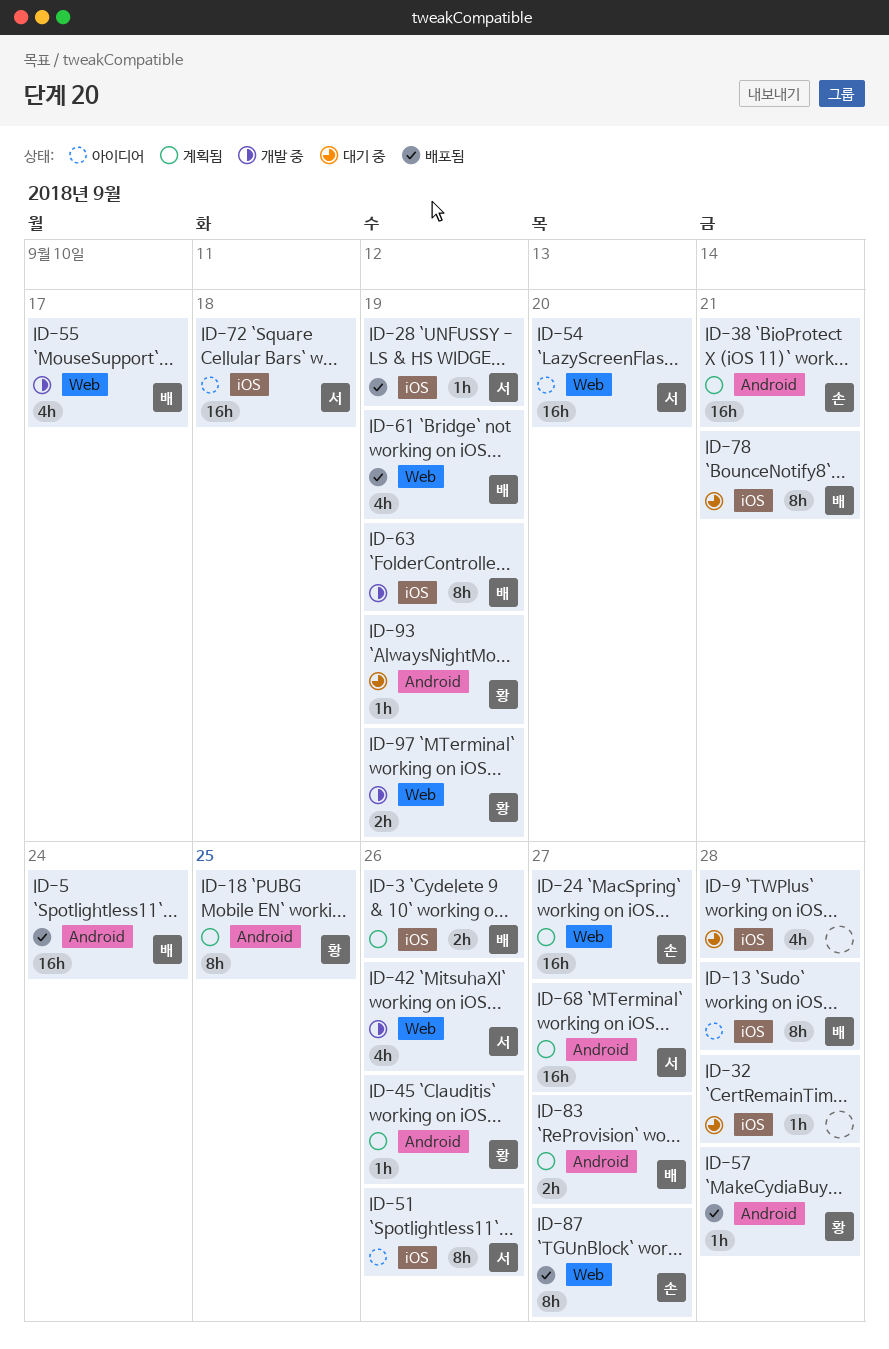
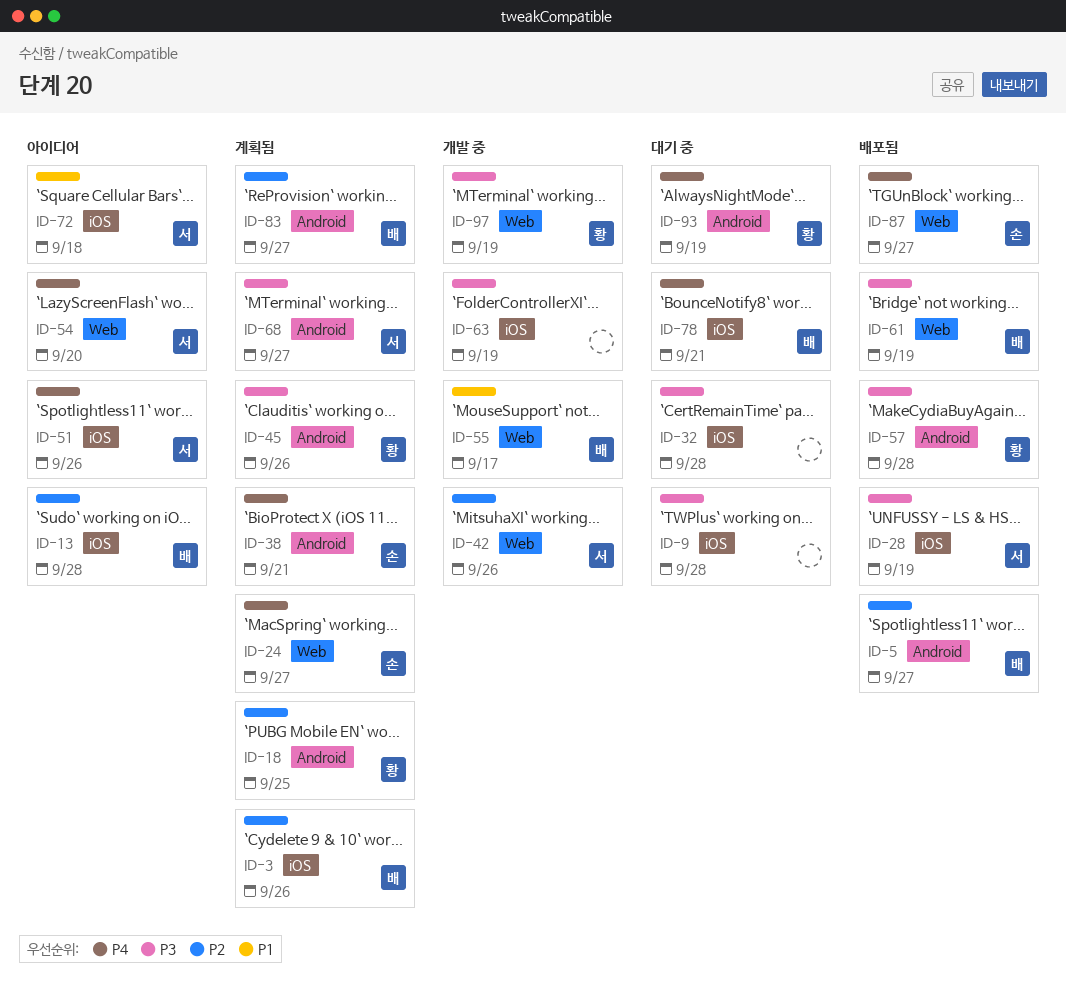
ID-5, due: Sep 24 -> Sep 27
ID-63, owner: 배 -> none

